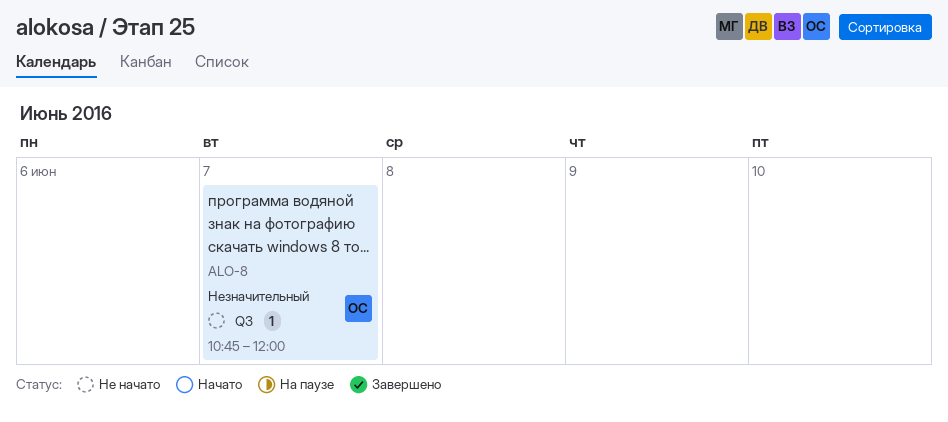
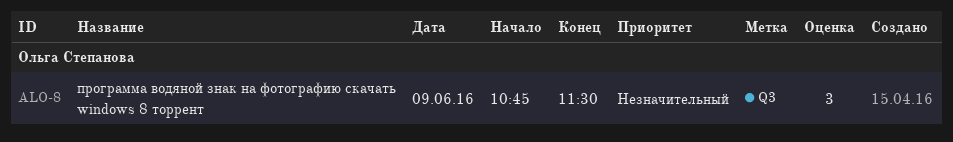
ALO-8, estimate: 1 -> 3
ALO-8, day: Jun 7 -> Jun 9
ALO-8, ends: 12:00 -> 11:30

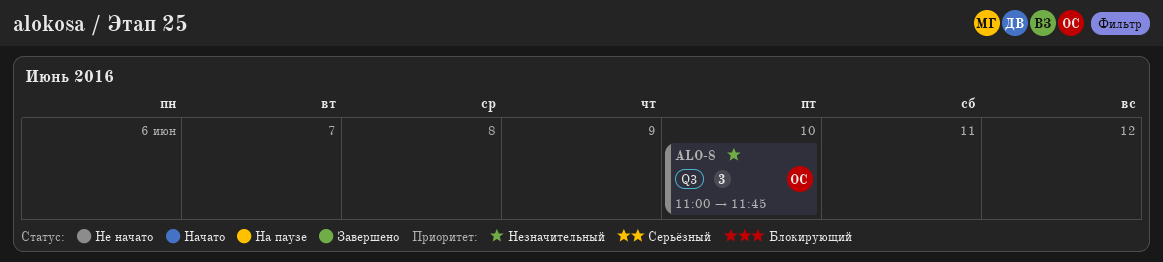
ALO-8, day: Jun 9 -> Jun 10
ALO-8, begins: 10:45 -> 11:00
ALO-8, ends: 11:30 -> 11:45

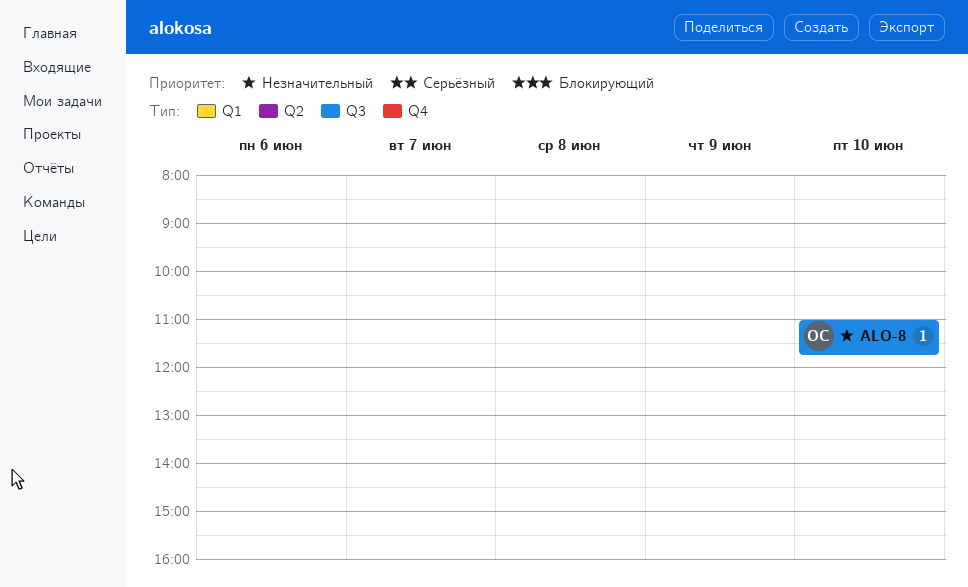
ALO-8, estimate: 3 -> 1

